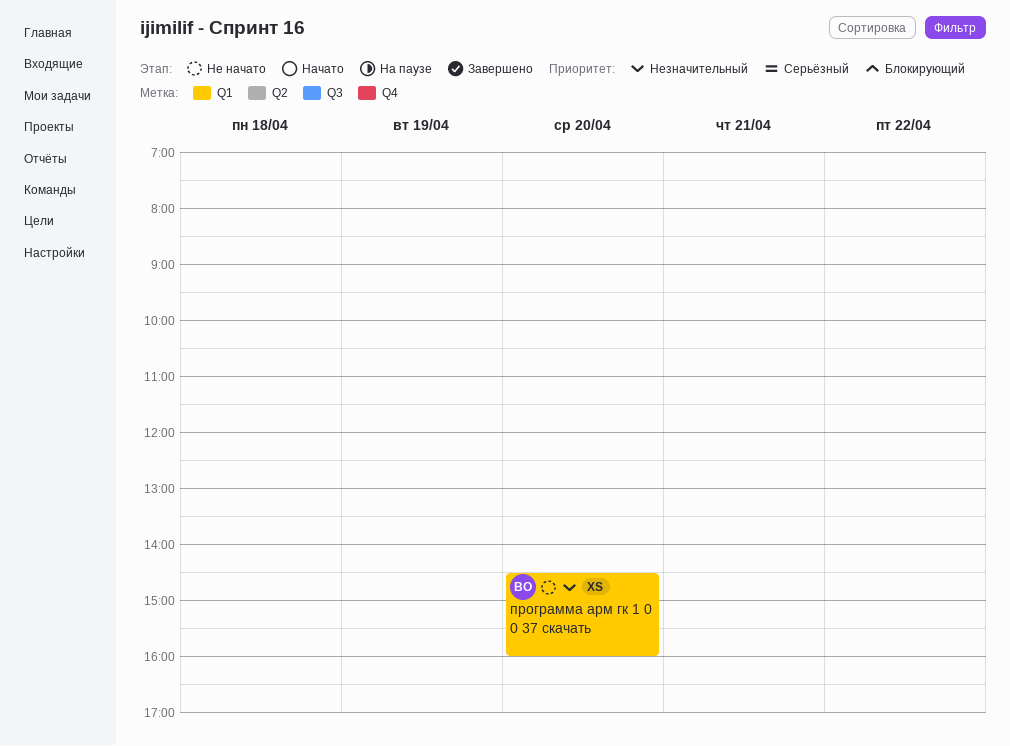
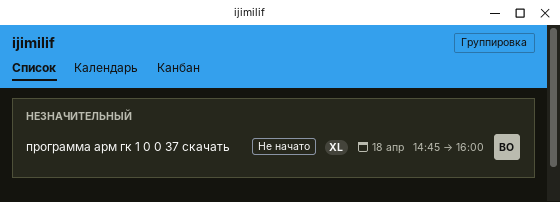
программа арм гк 1 0 0 37 скачать, estimate: XS -> XL
программа арм гк 1 0 0 37 скачать, day: Apr 20 -> Apr 18
программа арм гк 1 0 0 37 скачать, begins: 14:30 -> 14:45

